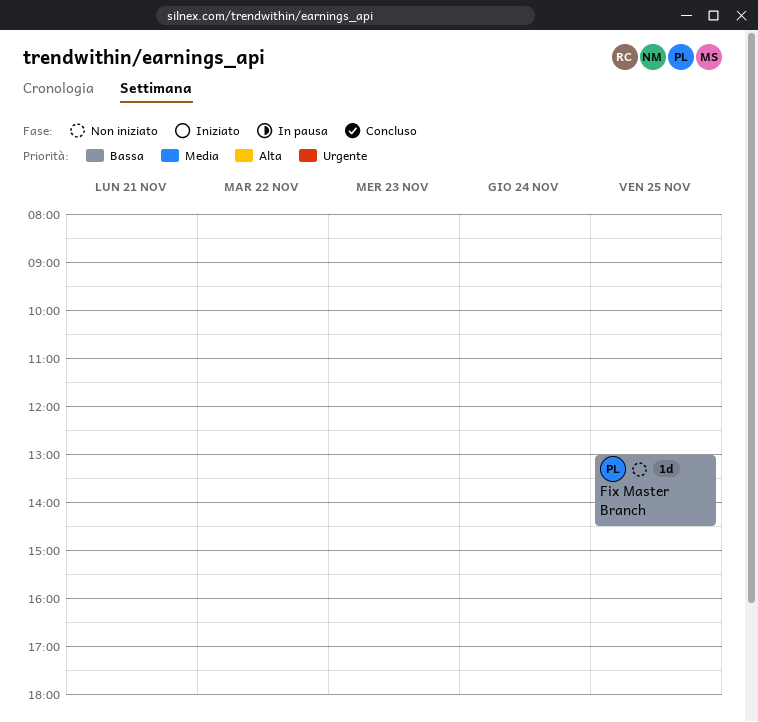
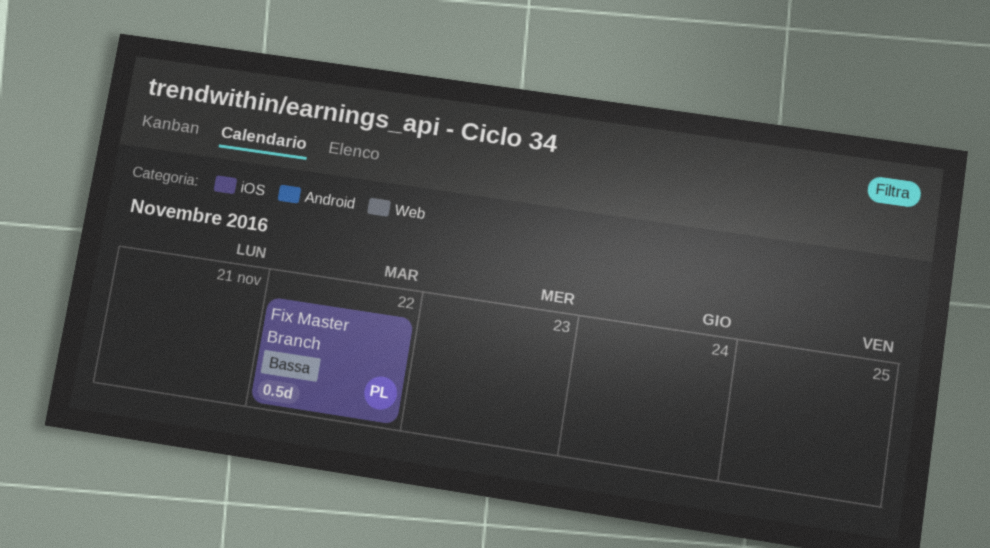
Fix Master Branch, estimate: 1d -> 0.5d
Fix Master Branch, day: Nov 25 -> Nov 22

